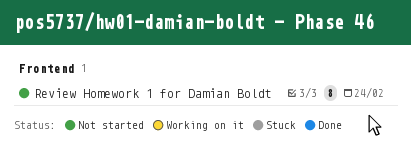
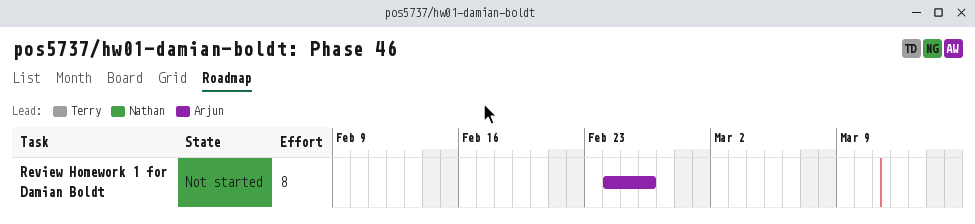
Review Homework 1 for Damian Boldt, due: Feb 24 -> Feb 26

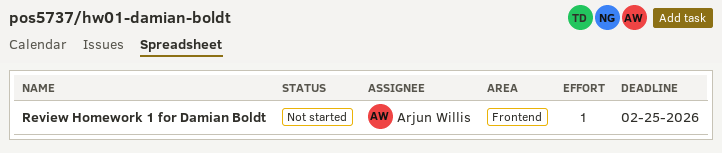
Review Homework 1 for Damian Boldt, estimate: 8 -> 1
Review Homework 1 for Damian Boldt, due: Feb 26 -> Feb 25

